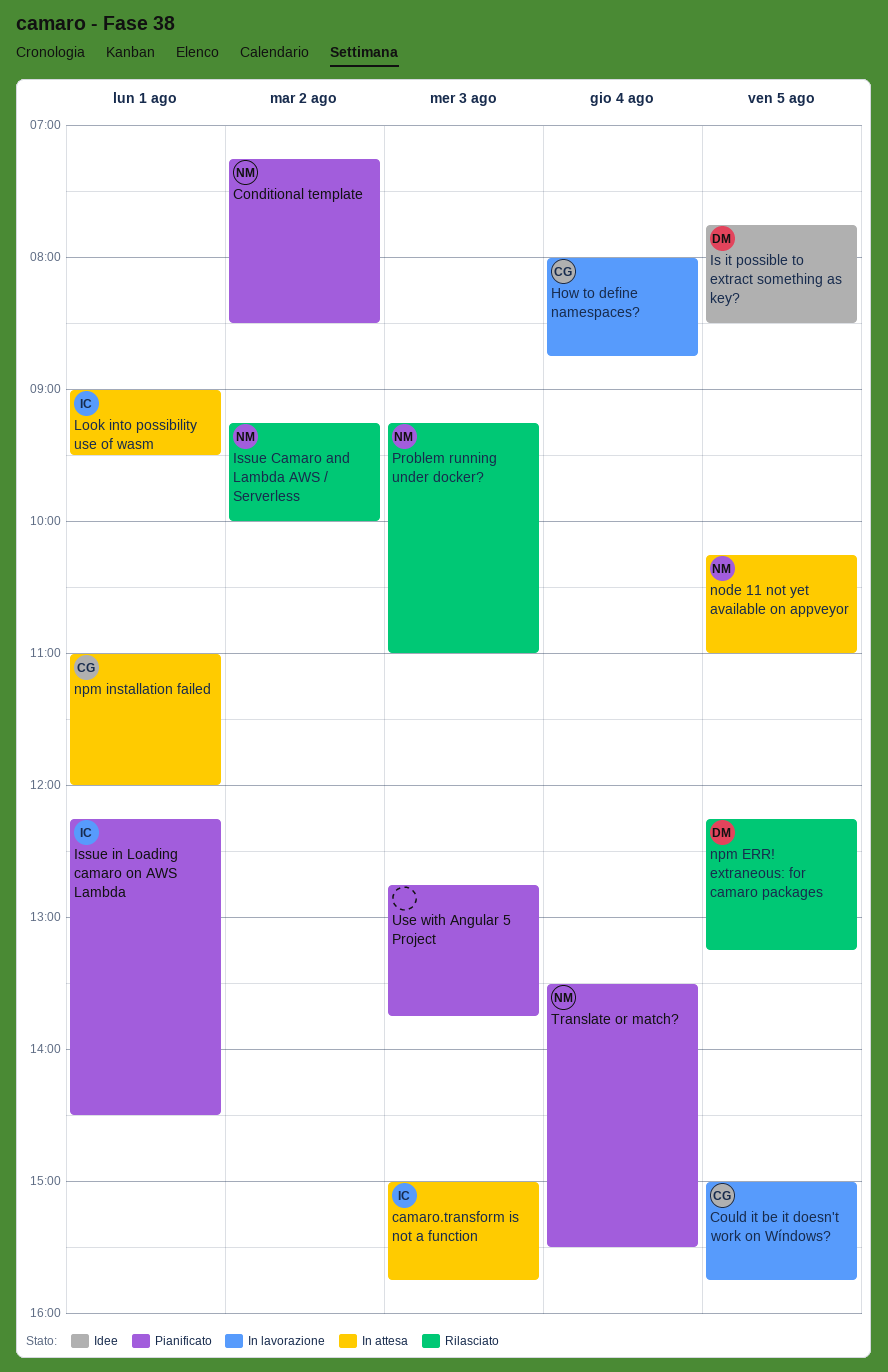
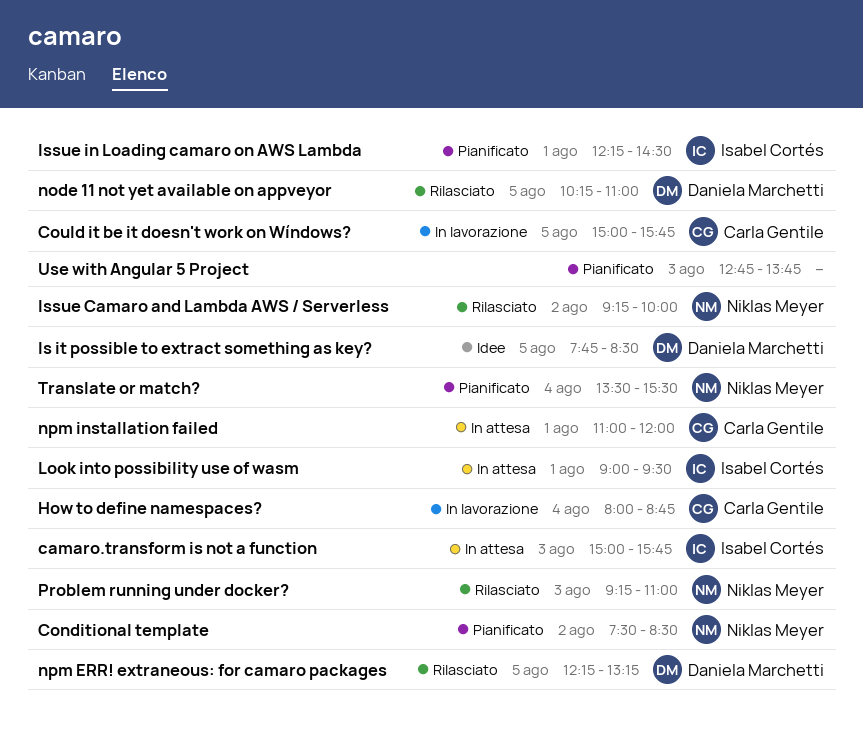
Conditional template, begins: 07:15 -> 07:30
node 11 not yet available on appveyor, status: In attesa -> Rilasciato
node 11 not yet available on appveyor, owner: Niklas Meyer -> Daniela Marchetti

